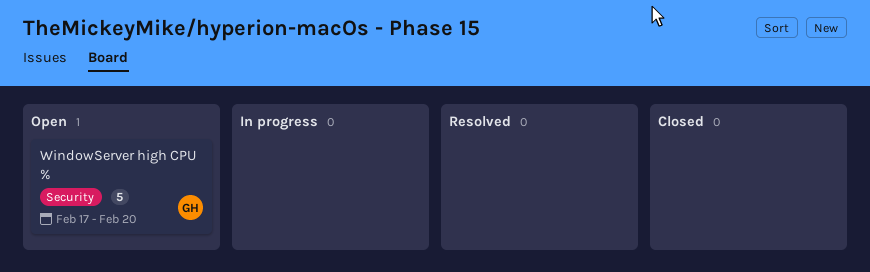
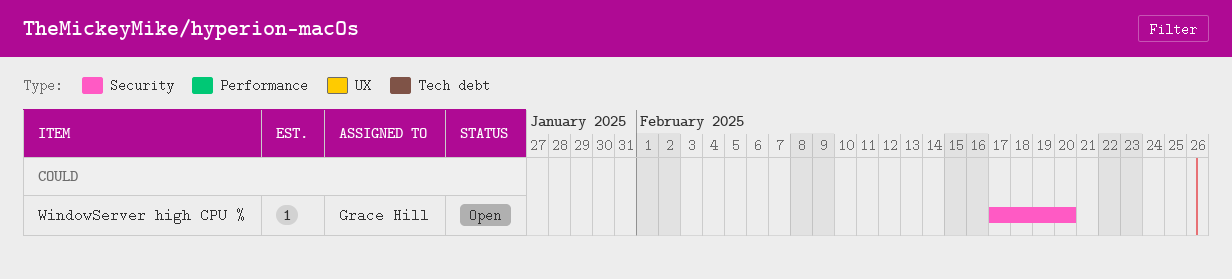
WindowServer high CPU %, estimate: 5 -> 1

